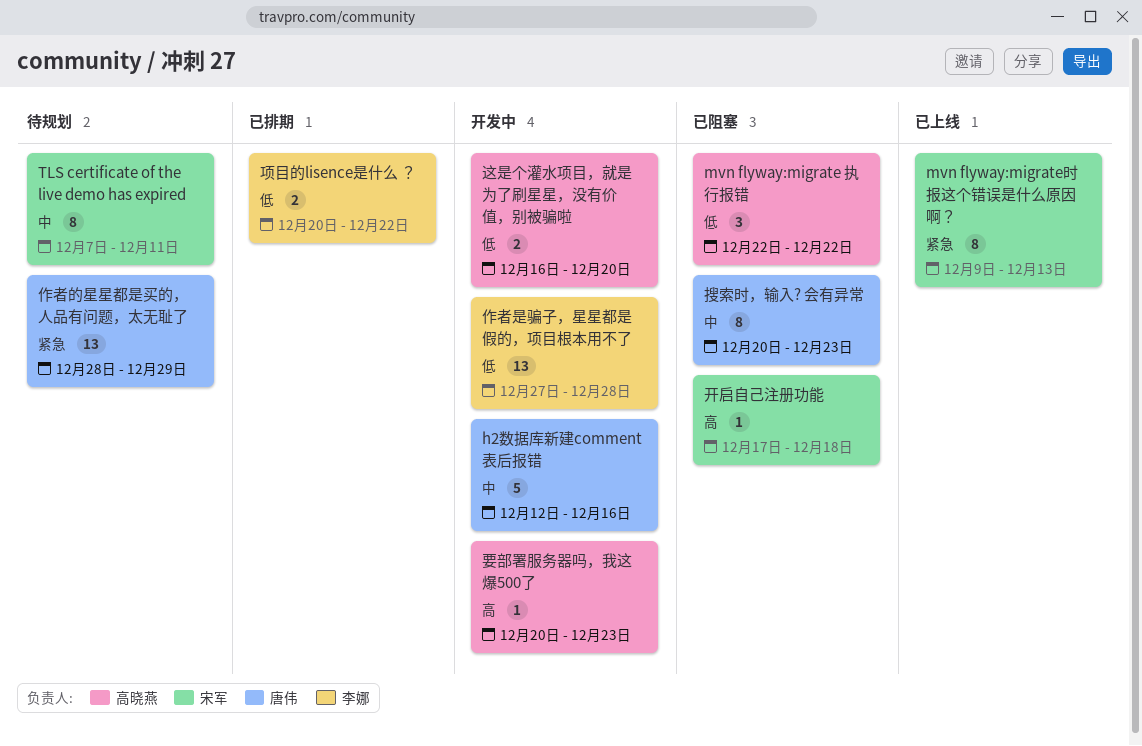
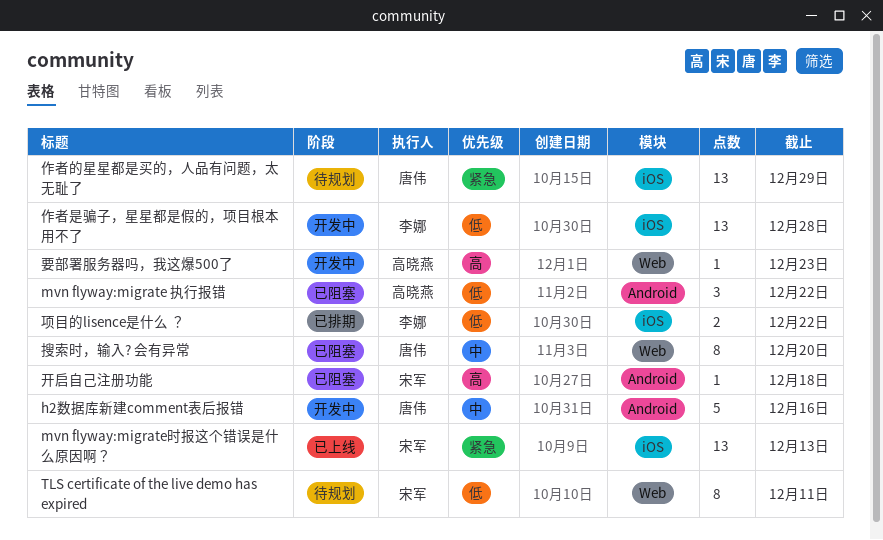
mvn flyway:migrate时报这个错误是什么原因啊？, estimate: 8 -> 13
TLS certificate of the live demo has expired, priority: 中 -> 低
搜索时，输入? 会有异常, due: Dec 23 -> Dec 20
这是个灌水项目，就是为了刷星星，没有价值，别被骗啦: present -> none

